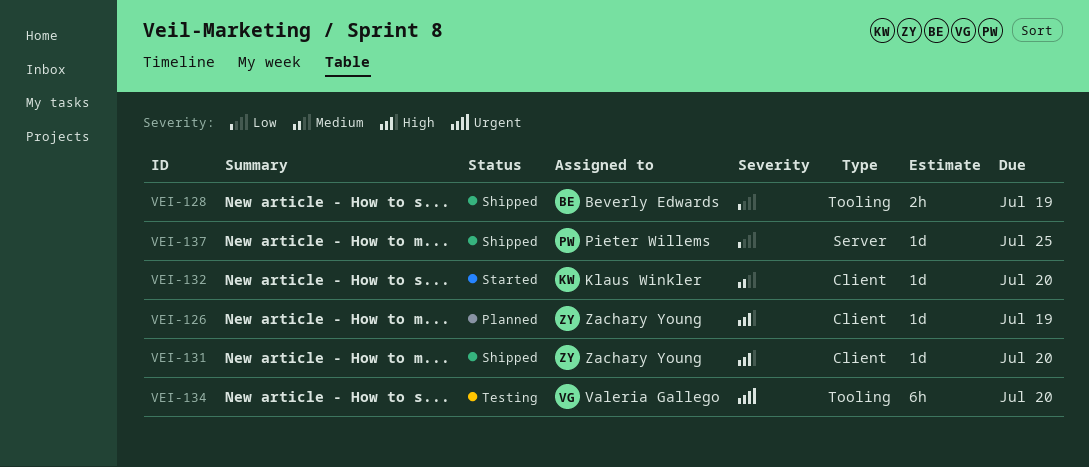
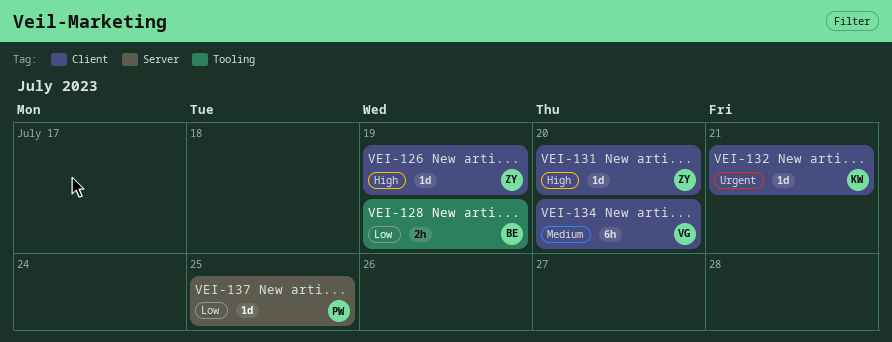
VEI-132, priority: Medium -> Urgent
VEI-132, due: Jul 20 -> Jul 21
VEI-134, priority: Urgent -> Medium
VEI-134, label: Tooling -> Client

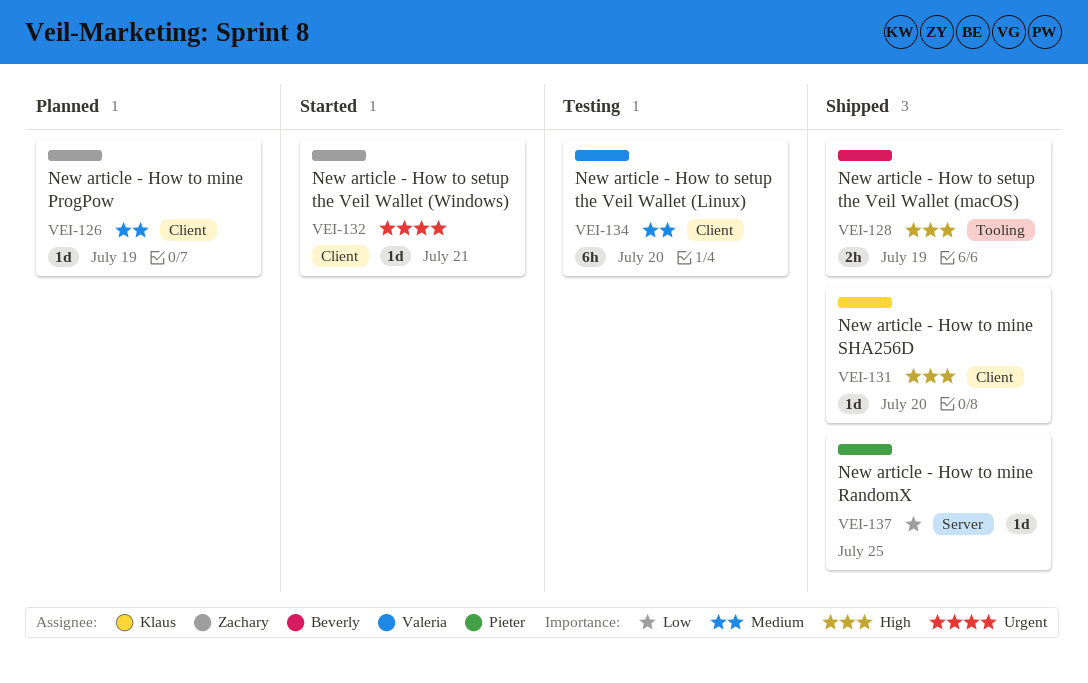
VEI-126, priority: High -> Medium
VEI-128, priority: Low -> High
VEI-131, owner: Zachary -> Klaus
VEI-132, owner: Klaus -> Zachary

